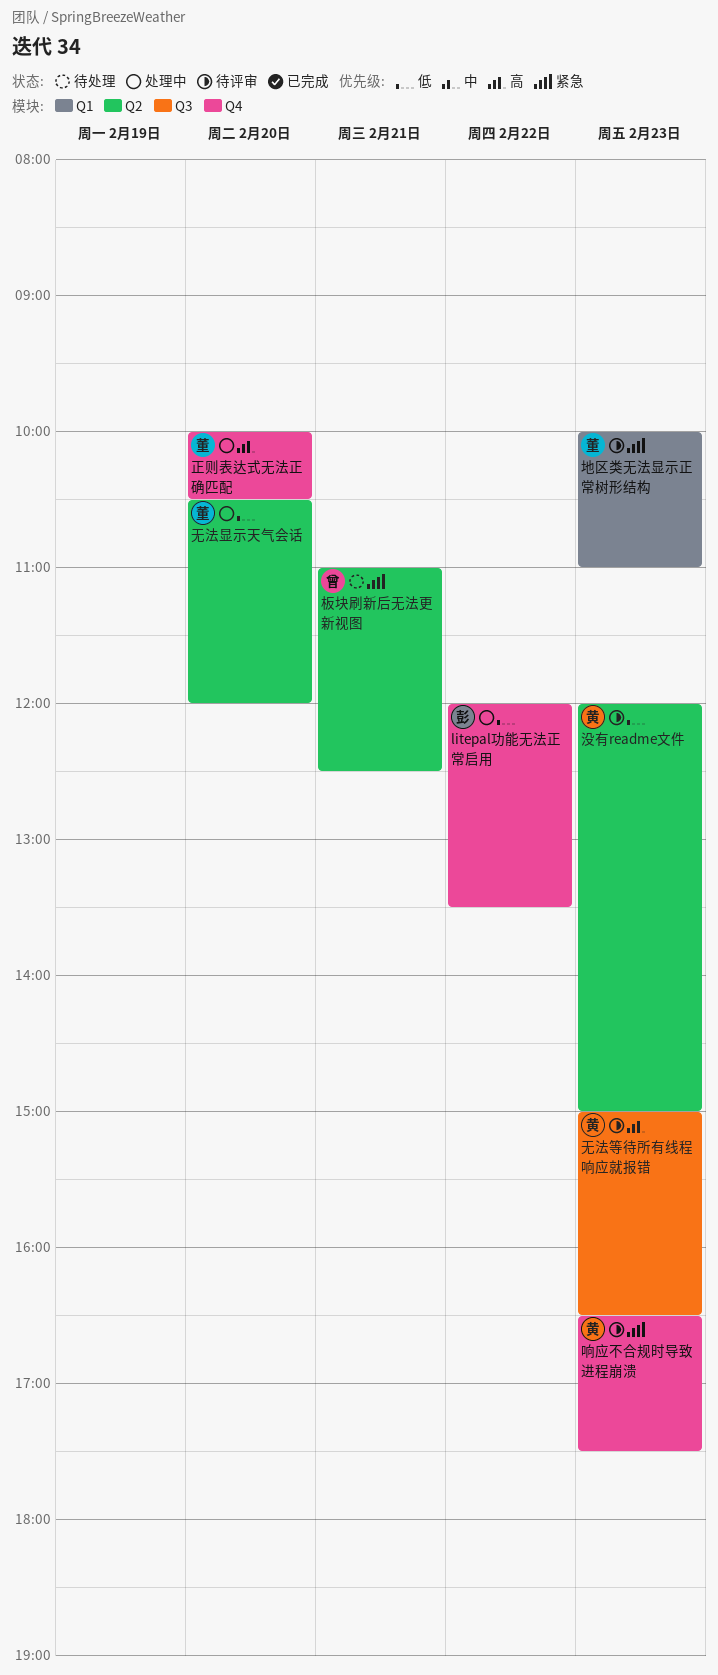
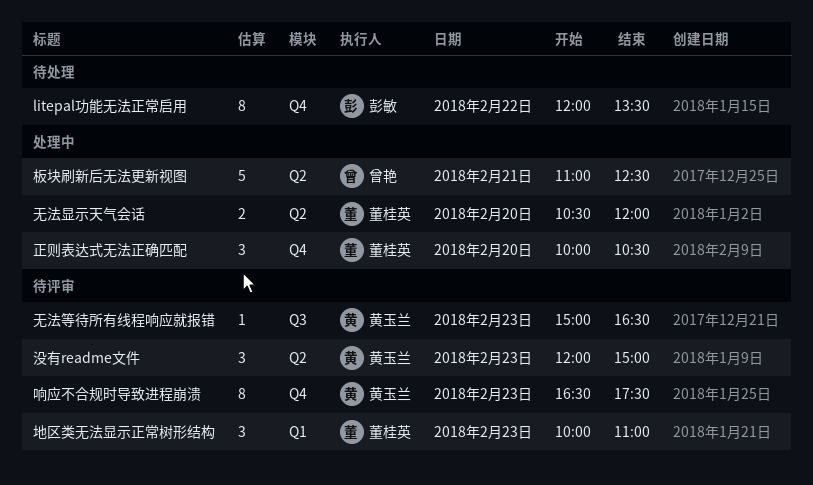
litepal功能无法正常启用, status: 处理中 -> 待处理
板块刷新后无法更新视图, status: 待处理 -> 处理中

